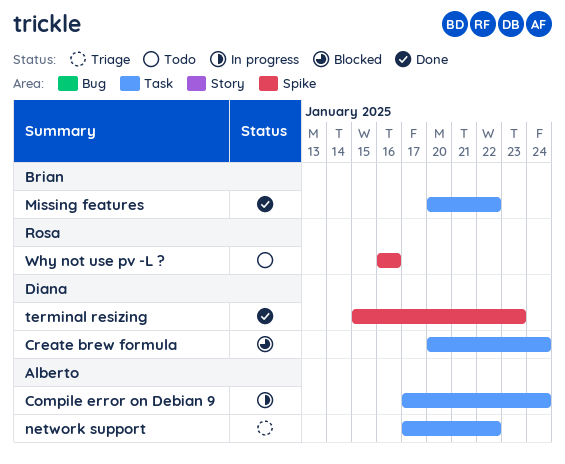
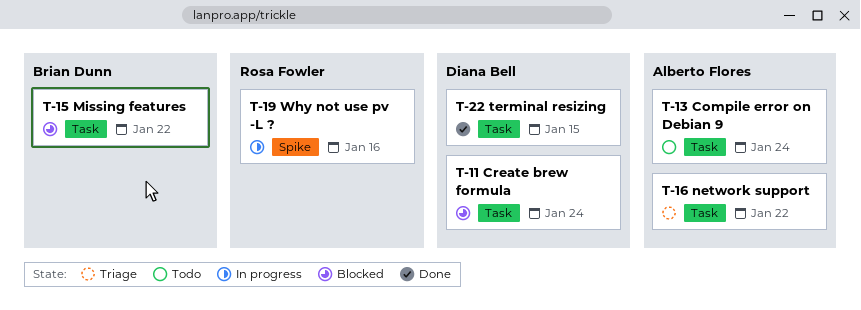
Compile error on Debian 9, status: In progress -> Todo
Missing features, status: Done -> Blocked
terminal resizing, label: Spike -> Task
terminal resizing, due: Jan 23 -> Jan 15
Why not use pv -L ?, status: Todo -> In progress

